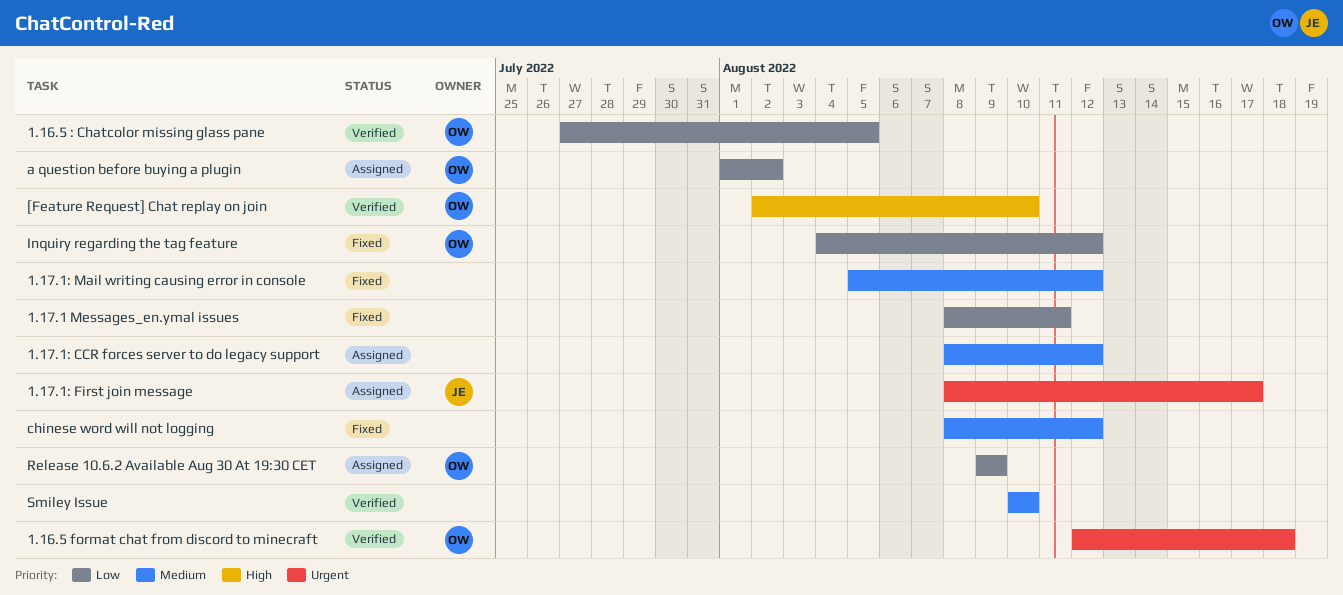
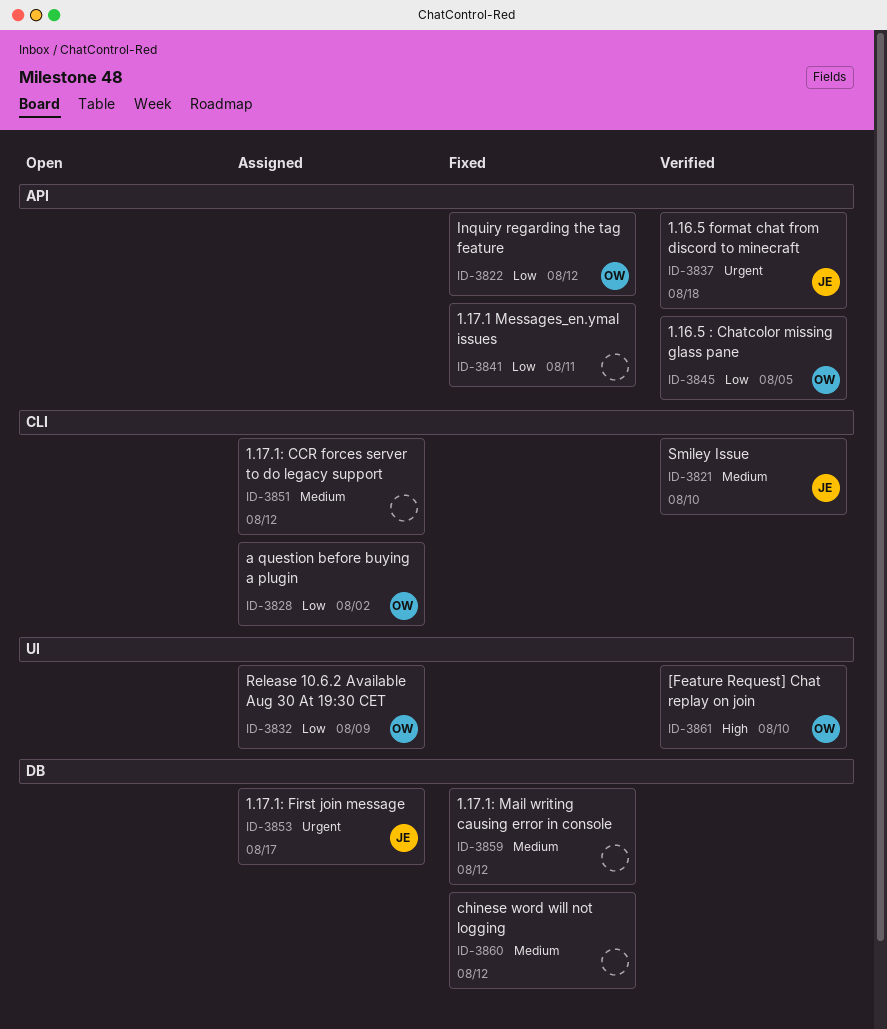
1.16.5 format chat from discord to minecraft, owner: OW -> JE
Smiley Issue, owner: none -> JE

